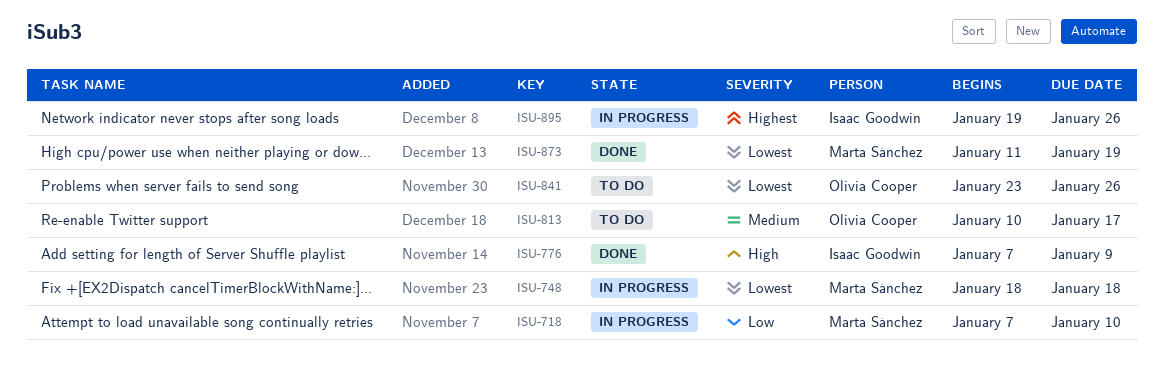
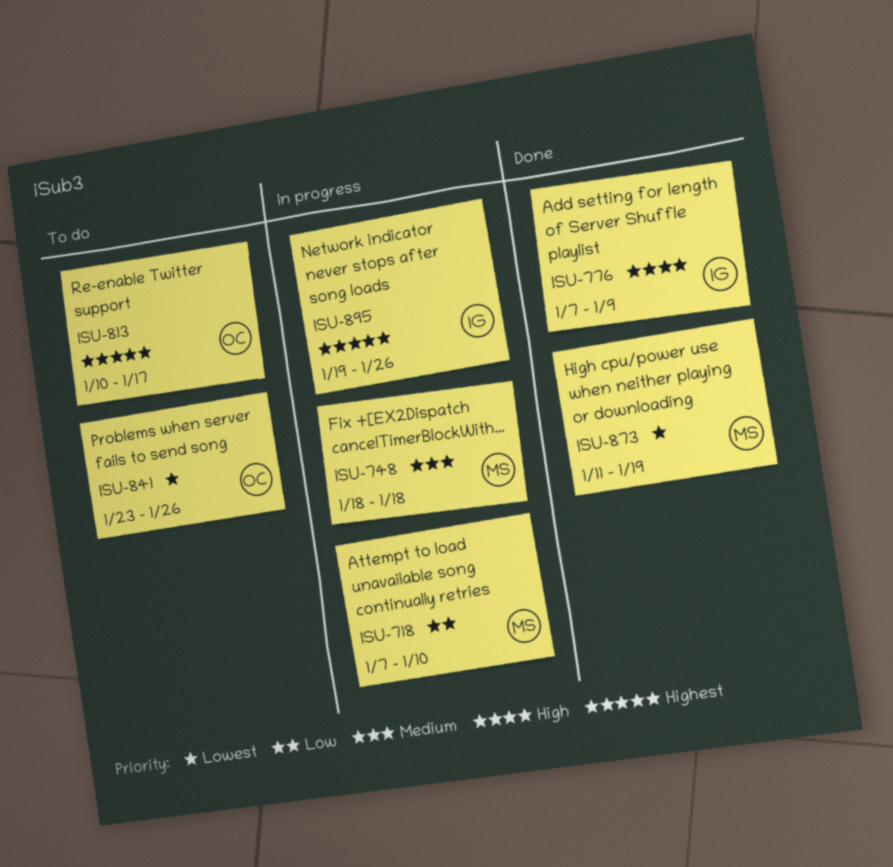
ISU-748, priority: Lowest -> Medium
ISU-813, priority: Medium -> Highest

